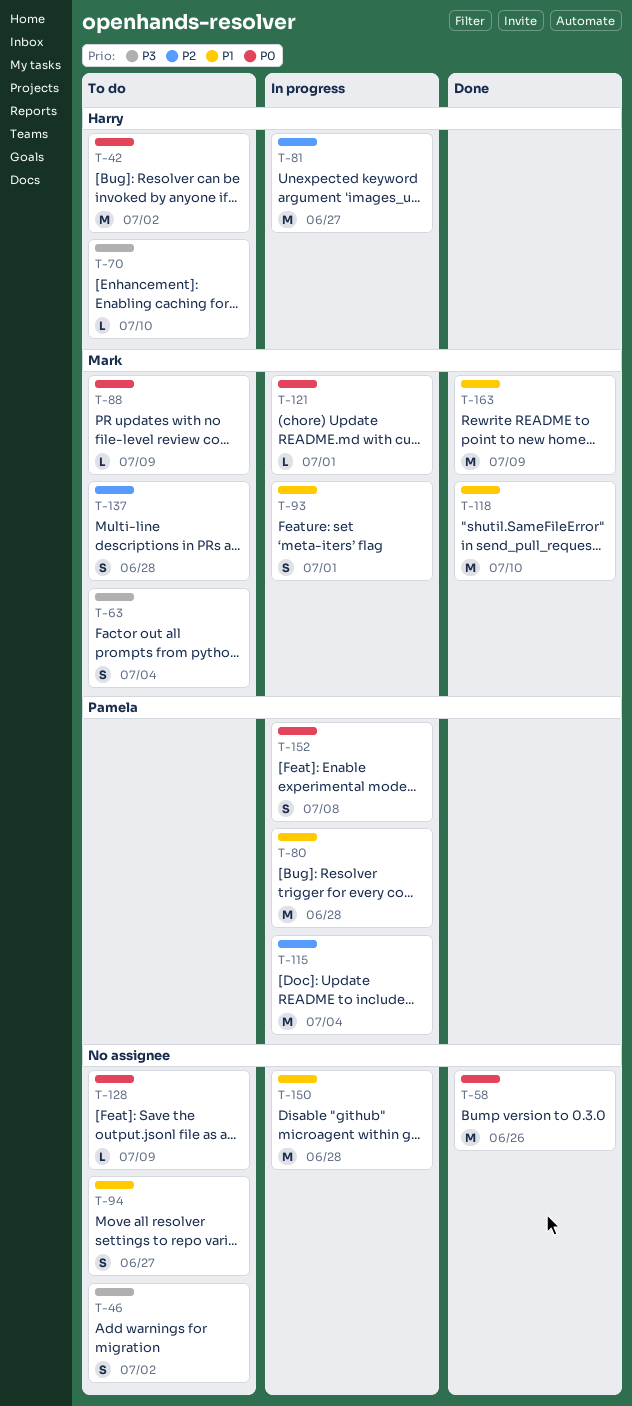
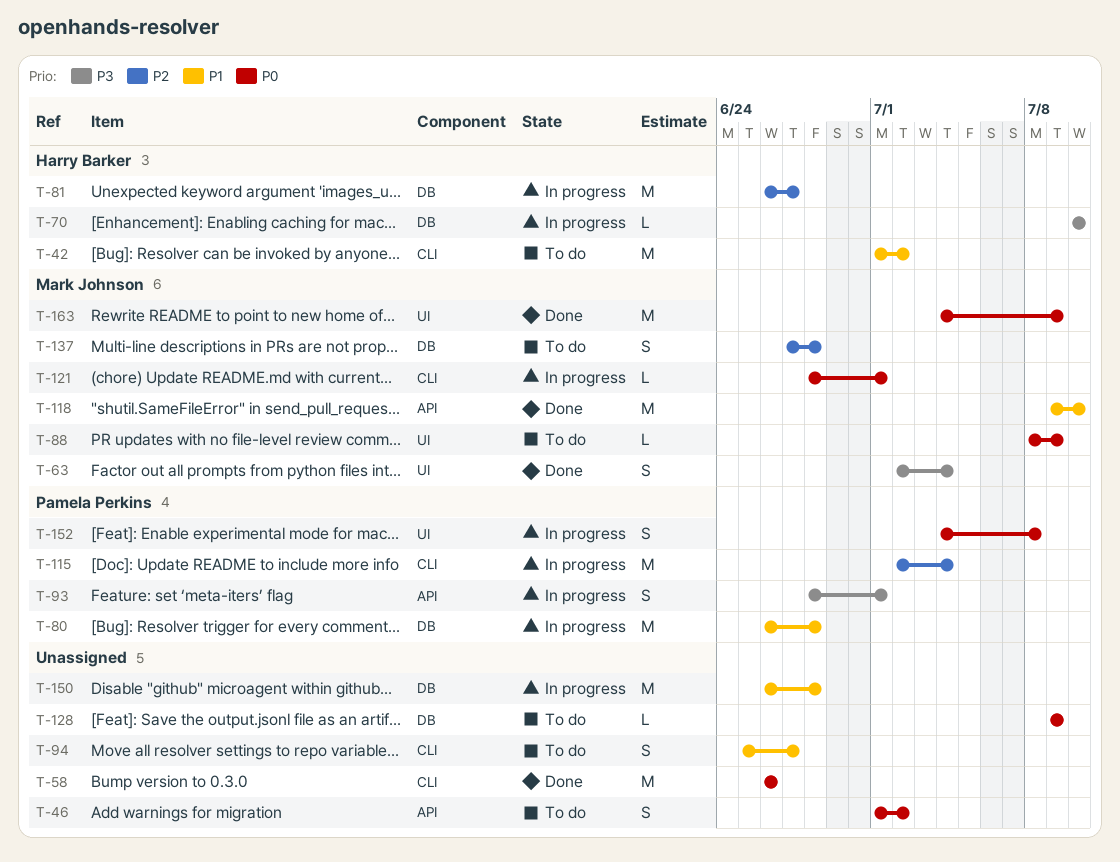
T-42, priority: P0 -> P1
T-46, priority: P3 -> P0
T-63, status: To do -> Done
T-70, status: To do -> In progress
T-93, owner: Mark Johnson -> Pamela Perkins
T-93, priority: P1 -> P3
T-163, priority: P1 -> P0

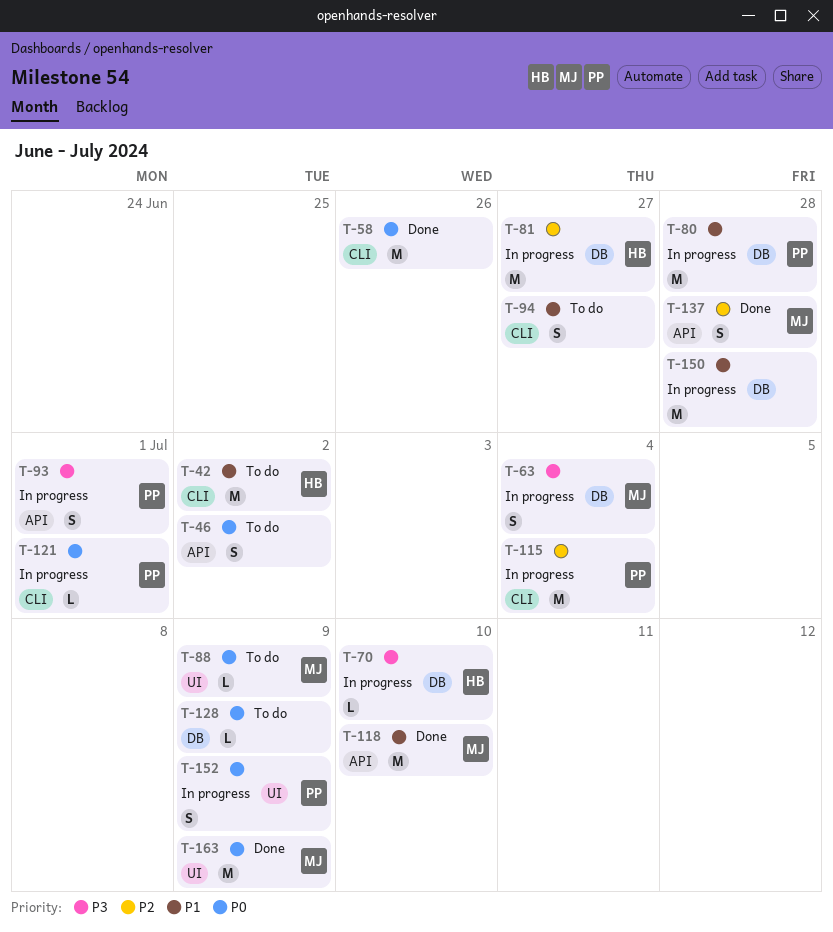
T-63, status: Done -> In progress
T-63, label: UI -> DB
T-121, owner: Mark Johnson -> Pamela Perkins
T-137, status: To do -> Done
T-137, label: DB -> API
T-152, due: Jul 8 -> Jul 9

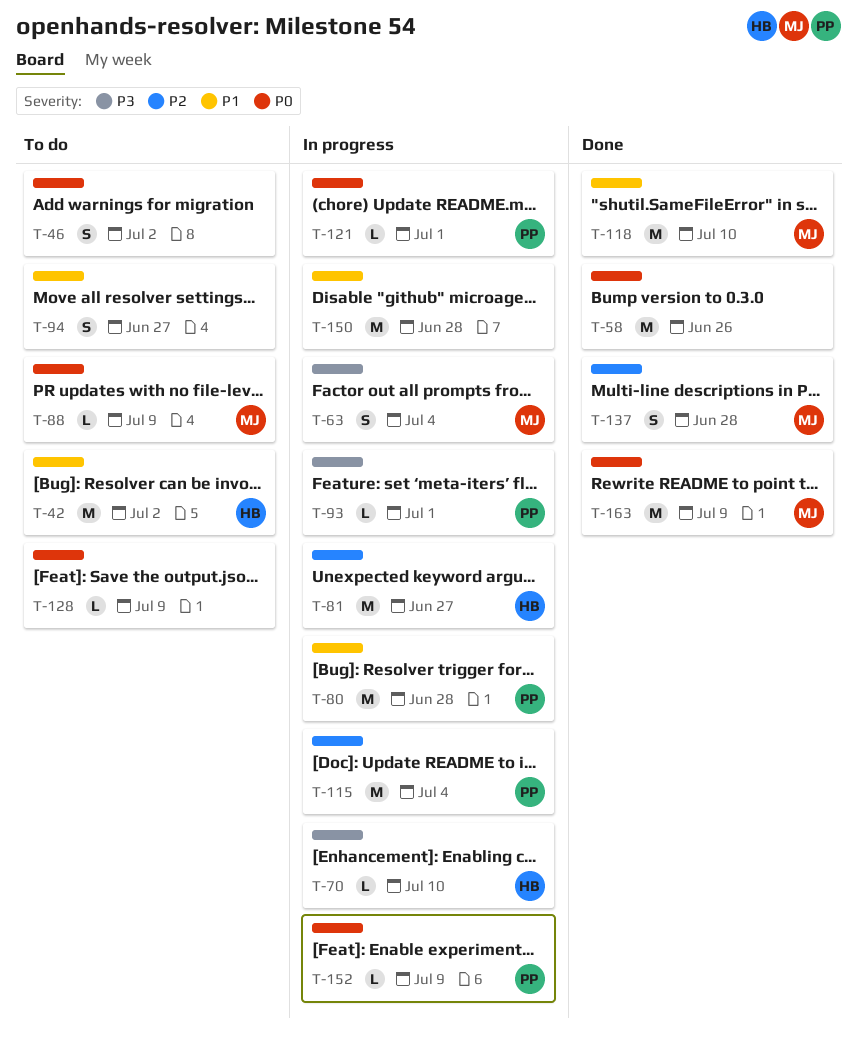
T-93, estimate: S -> L
T-152, estimate: S -> L

